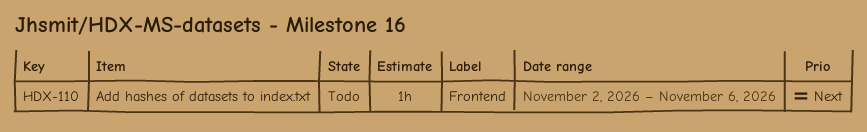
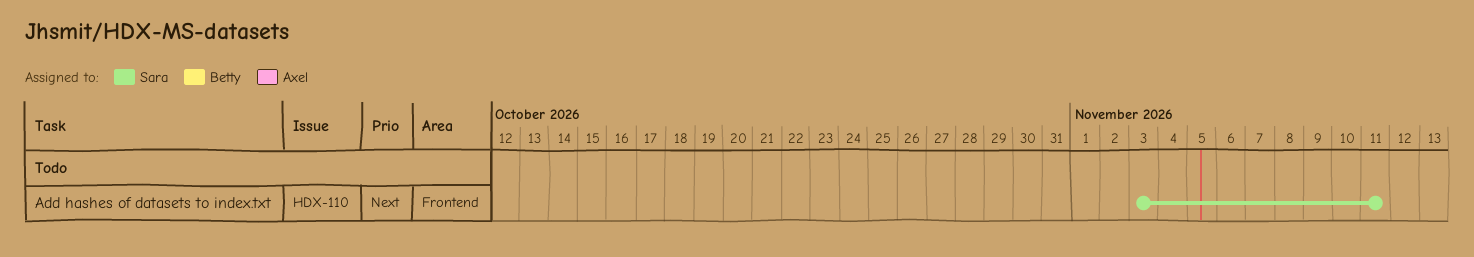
HDX-110, start: Nov 2 -> Nov 3
HDX-110, due: Nov 6 -> Nov 11

